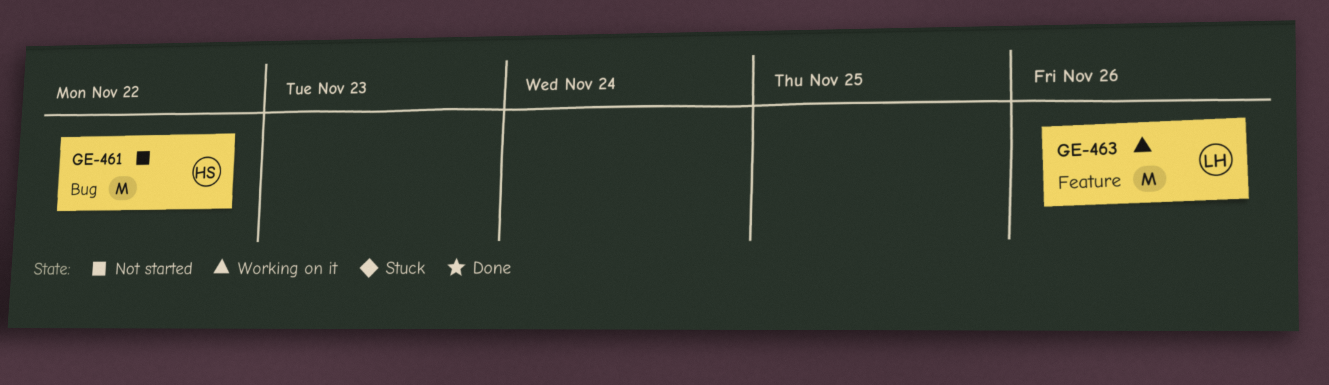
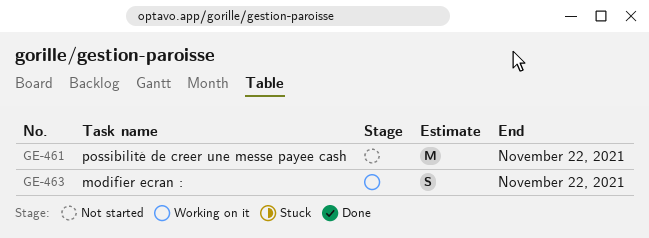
GE-463, estimate: M -> S
GE-463, due: Nov 26 -> Nov 22

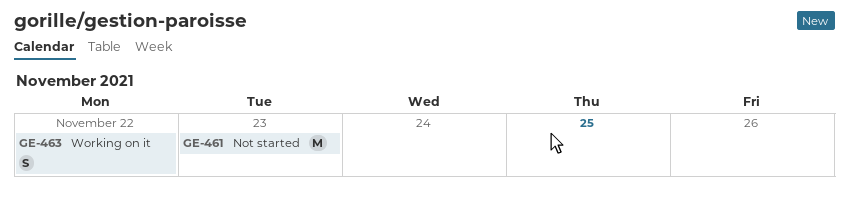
GE-461, due: Nov 22 -> Nov 23

